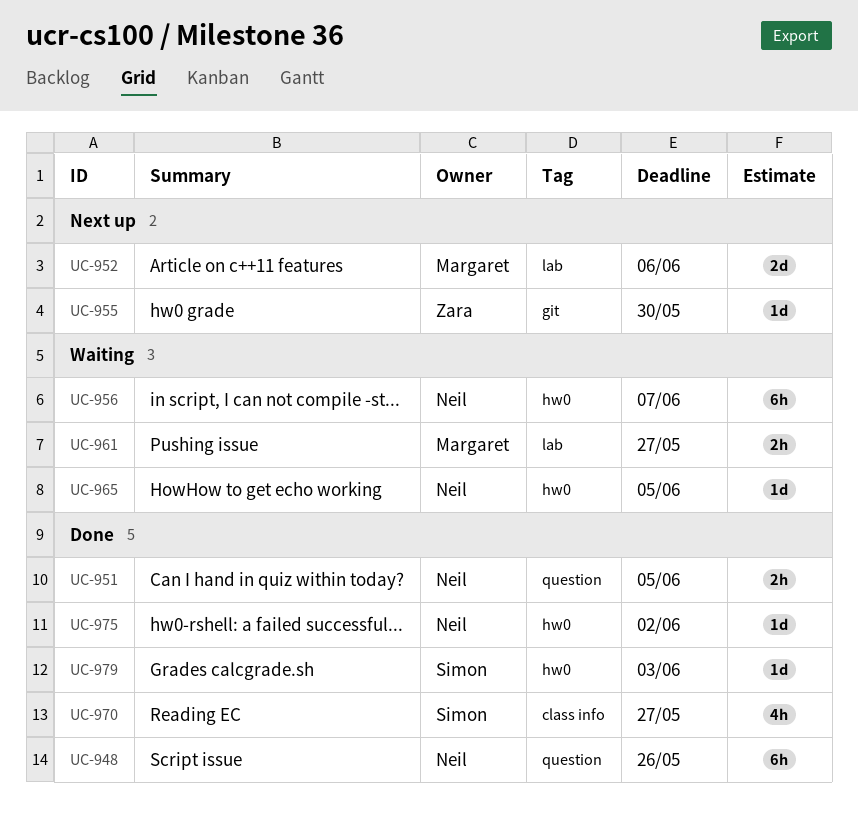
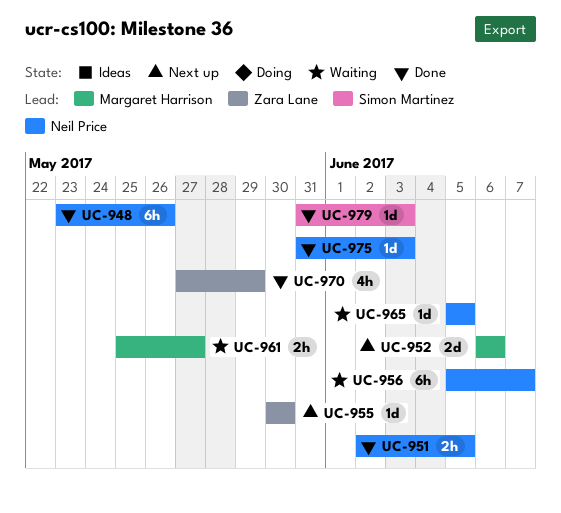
UC-970, owner: Simon Martinez -> Zara Lane
UC-970, due: May 27 -> May 29
UC-975, due: Jun 2 -> Jun 3

